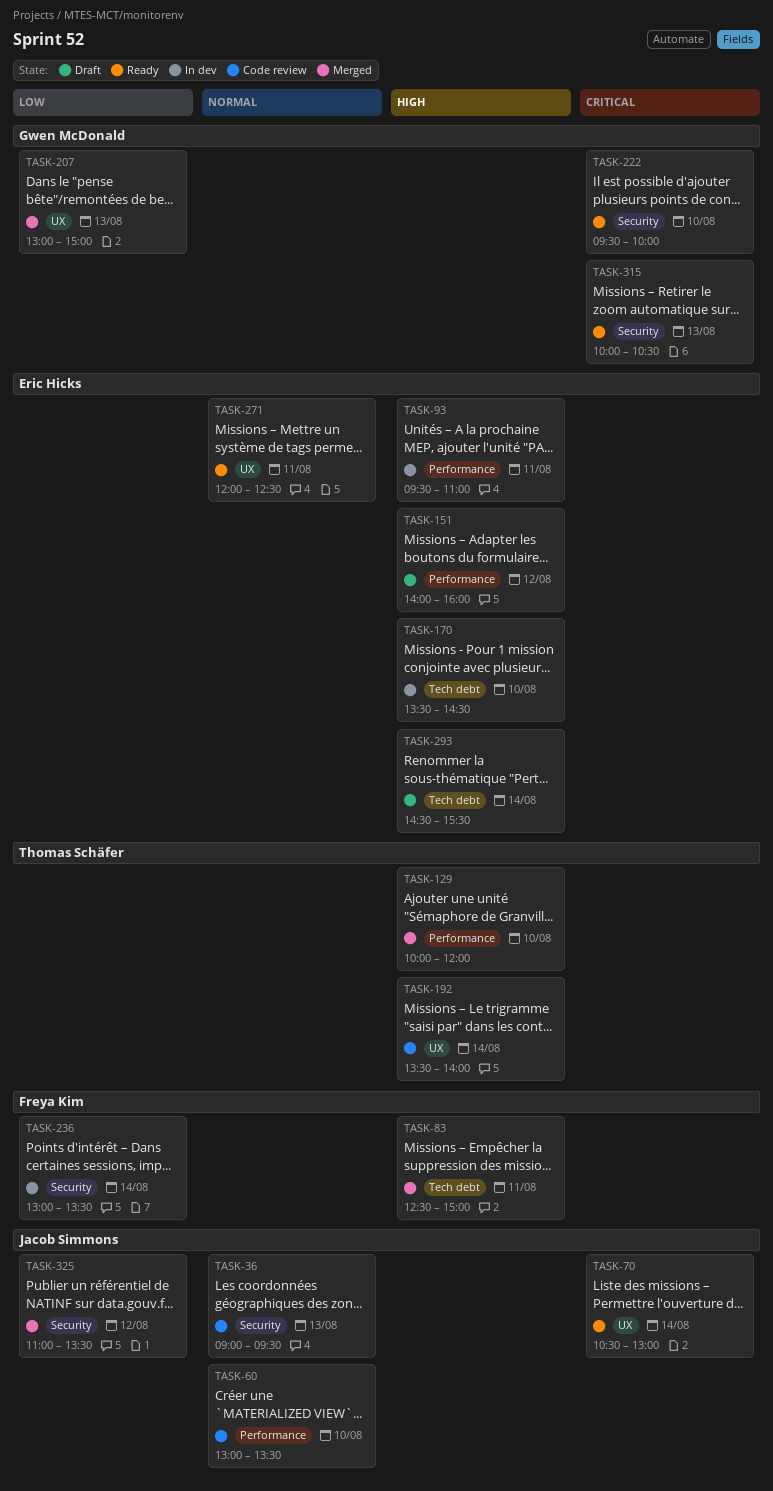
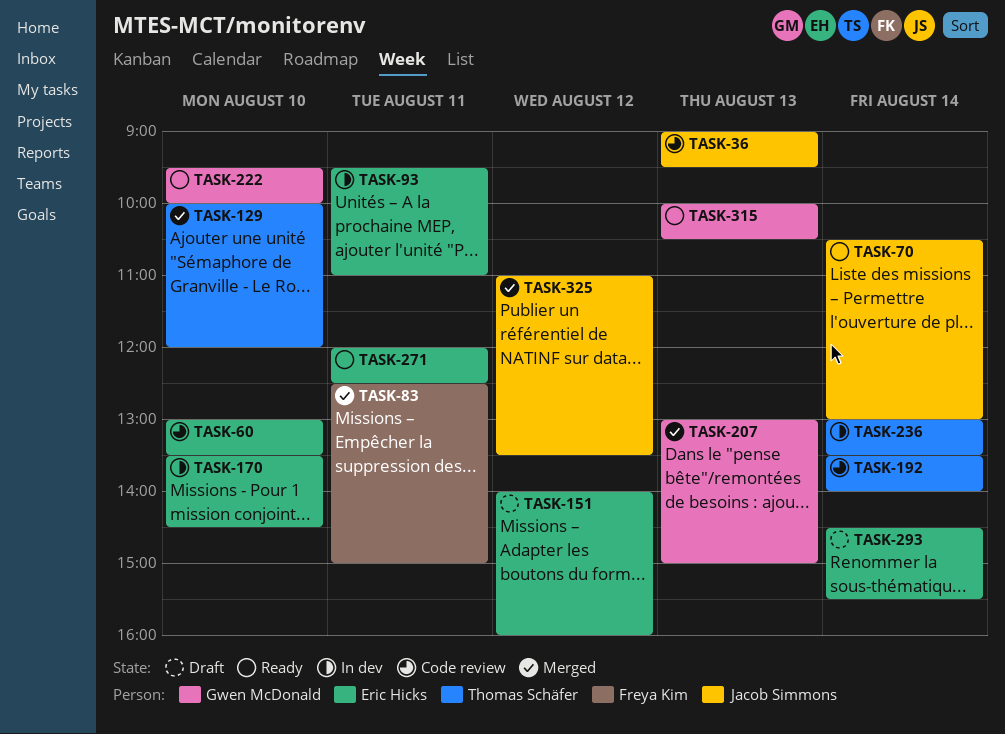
TASK-60, owner: Jacob Simmons -> Eric Hicks
TASK-236, owner: Freya Kim -> Thomas Schäfer

